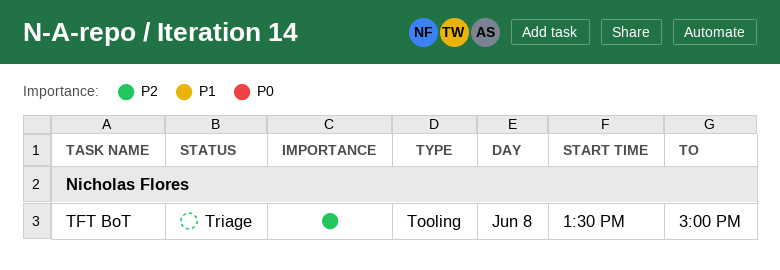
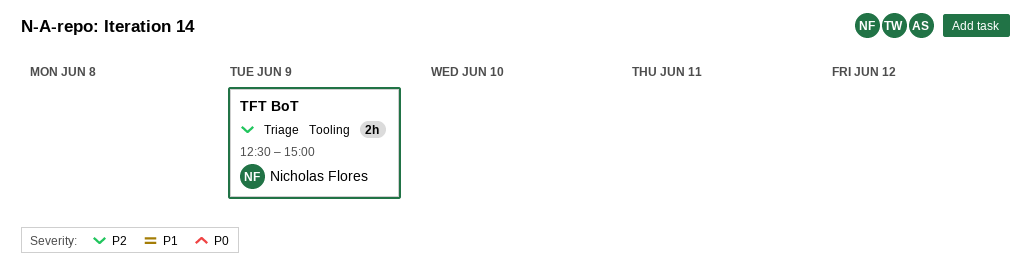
TFT BoT, day: Jun 8 -> Jun 9
TFT BoT, begins: 13:30 -> 12:30

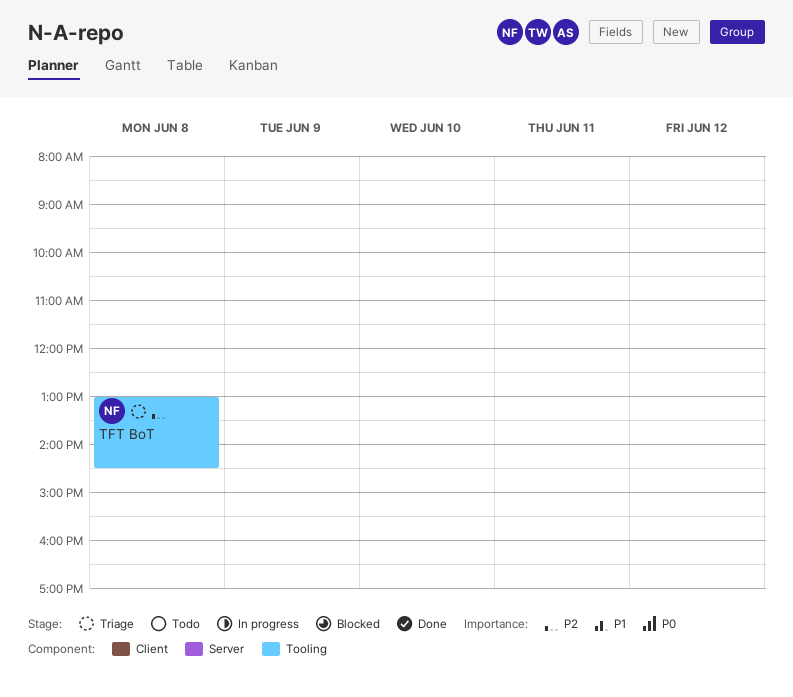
TFT BoT, day: Jun 9 -> Jun 8
TFT BoT, begins: 12:30 -> 13:00
TFT BoT, ends: 15:00 -> 14:30

